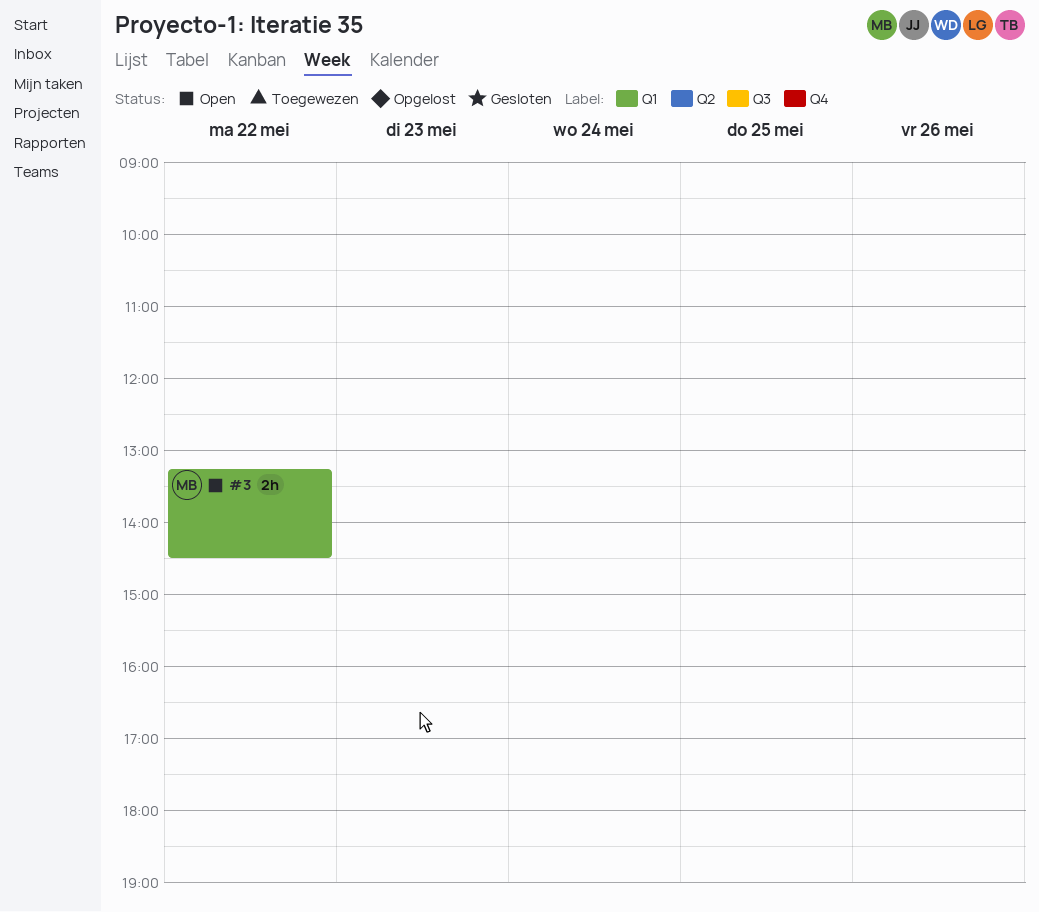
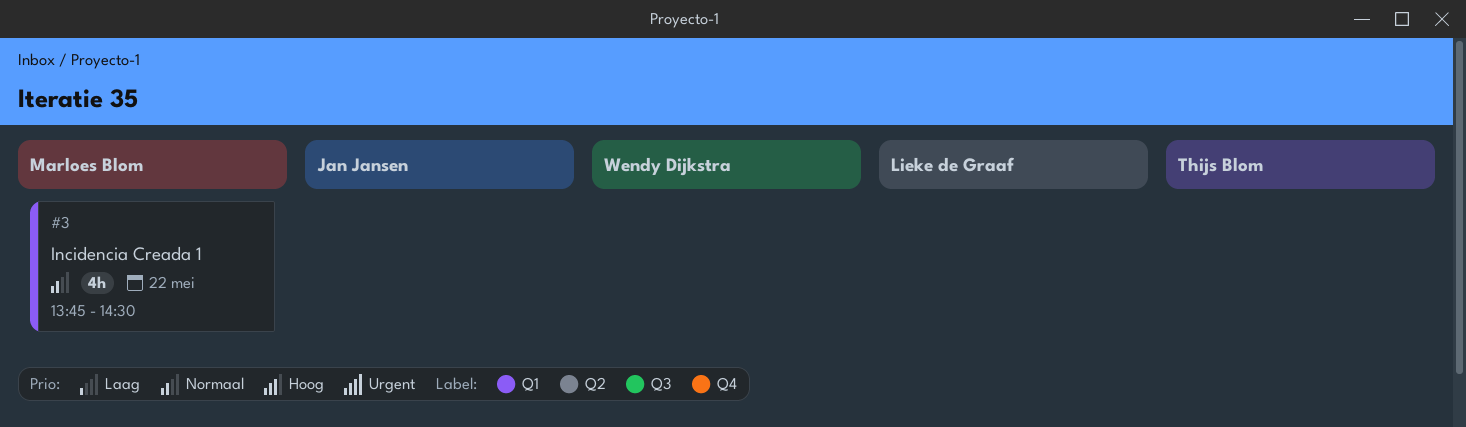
#3, estimate: 2h -> 4h
#3, begins: 13:15 -> 13:45

